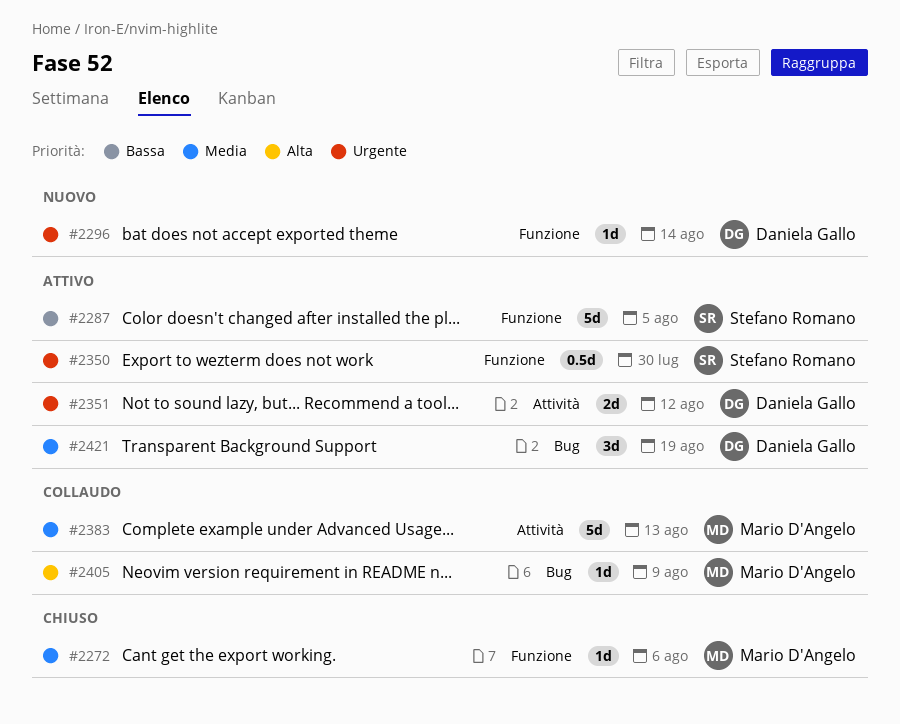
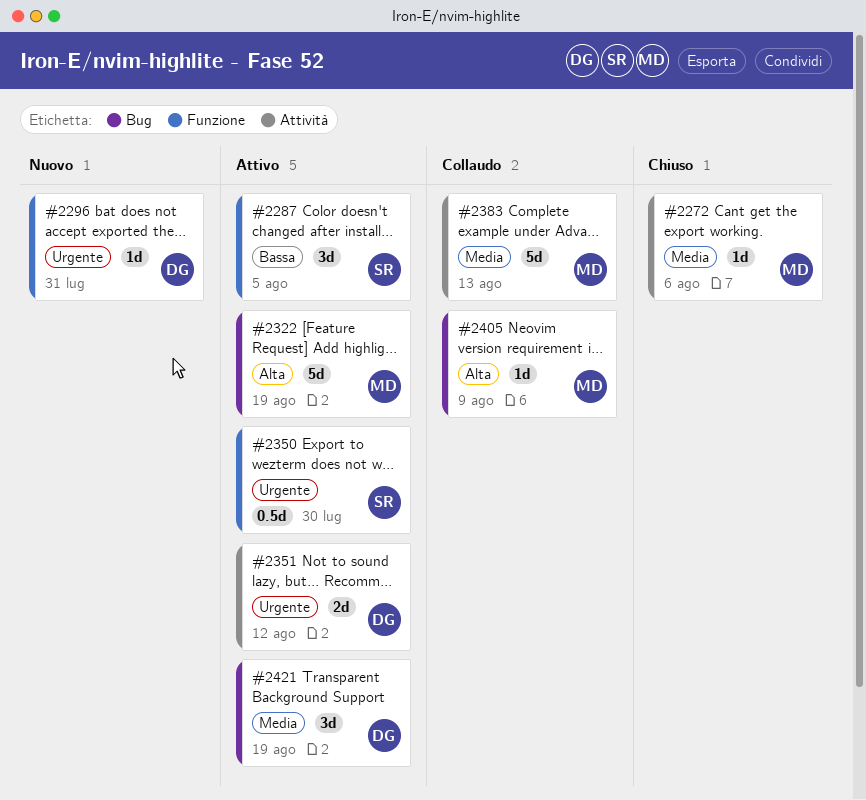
#2272, label: Funzione -> Attività
#2287, estimate: 5d -> 3d
#2296, due: Aug 14 -> Jul 31
#2322: none -> present

